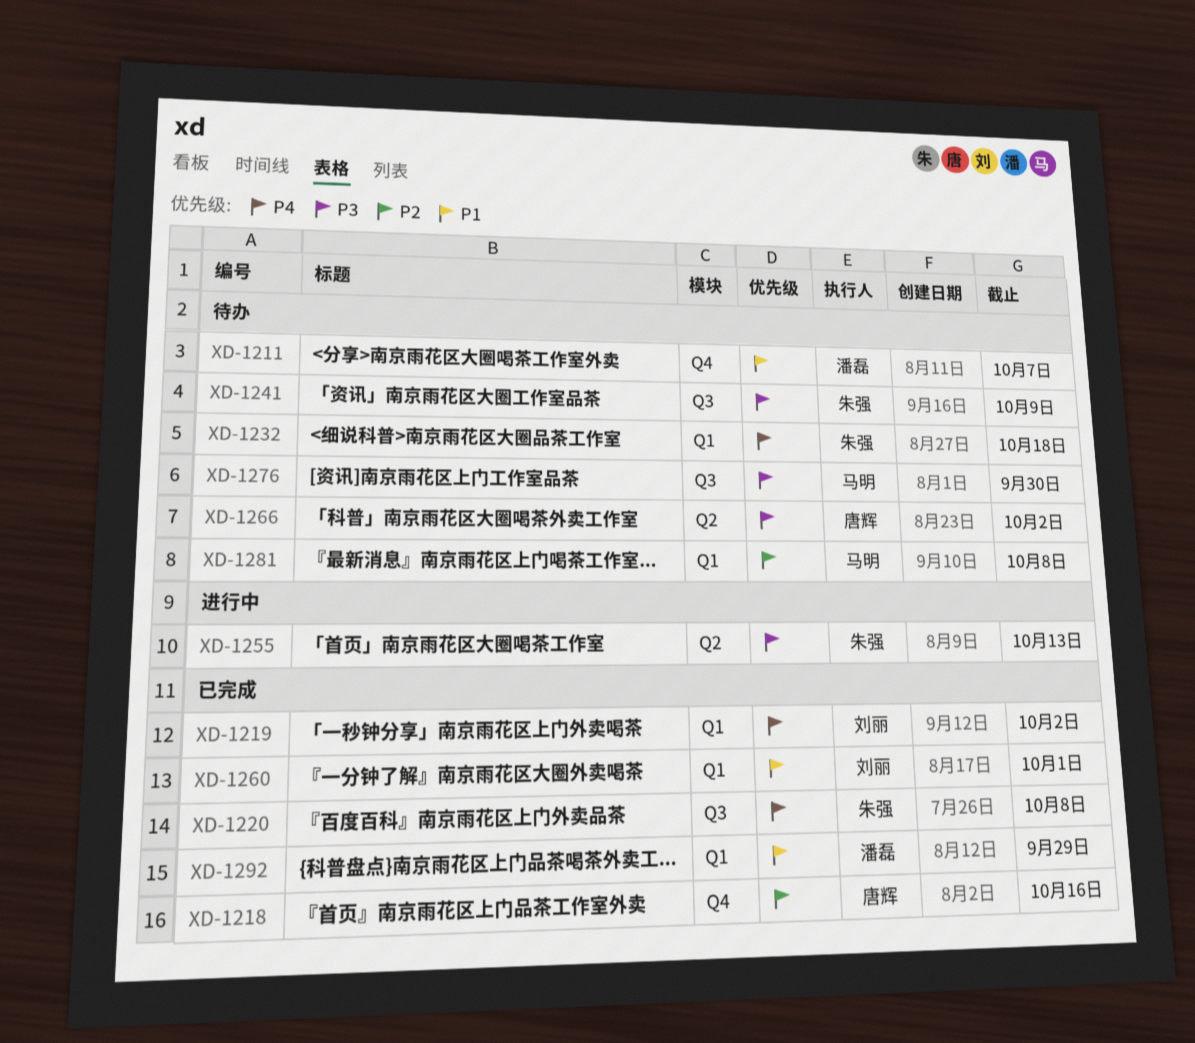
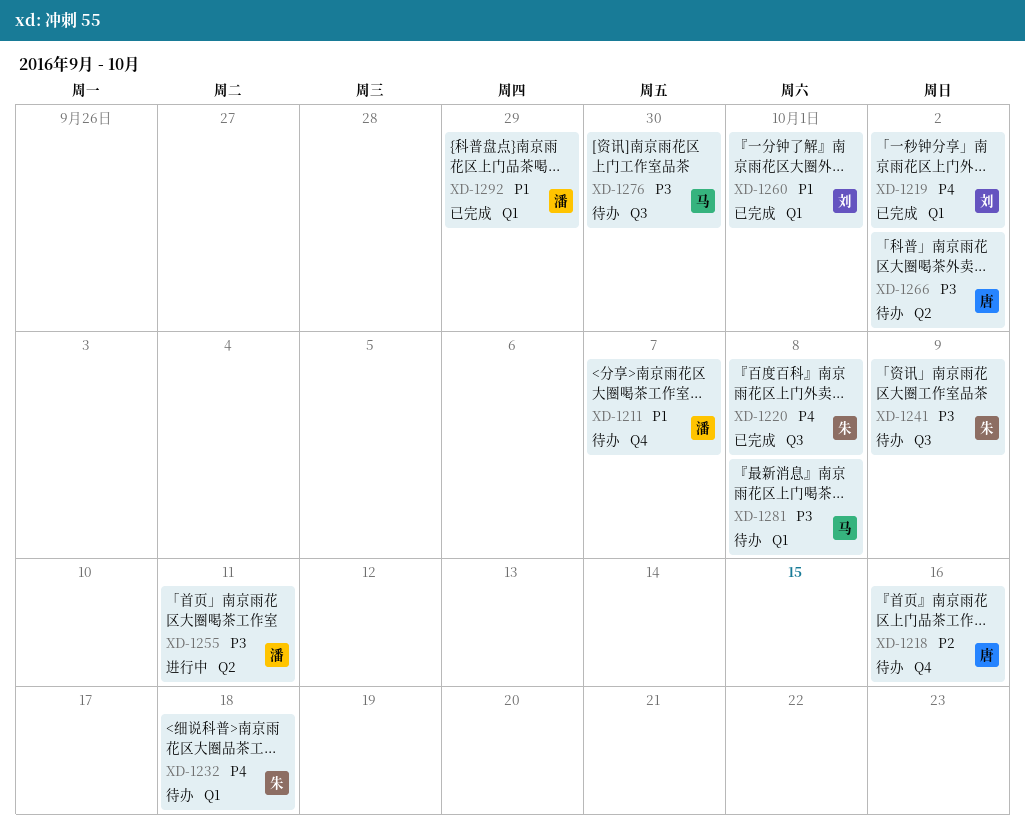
XD-1218, status: 已完成 -> 待办
XD-1255, owner: 朱强 -> 潘磊
XD-1255, due: Oct 13 -> Oct 11
XD-1281, priority: P2 -> P3

